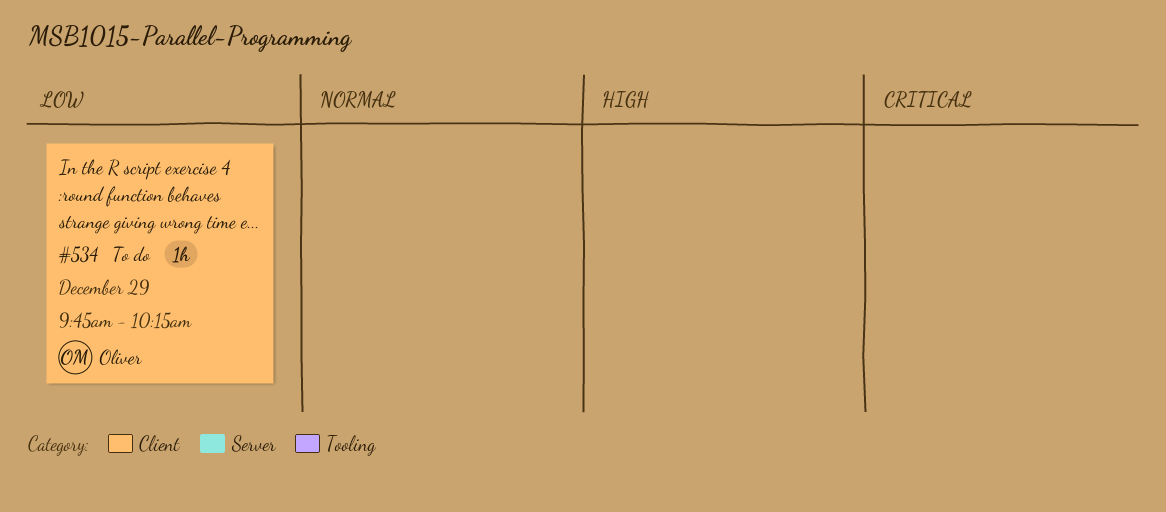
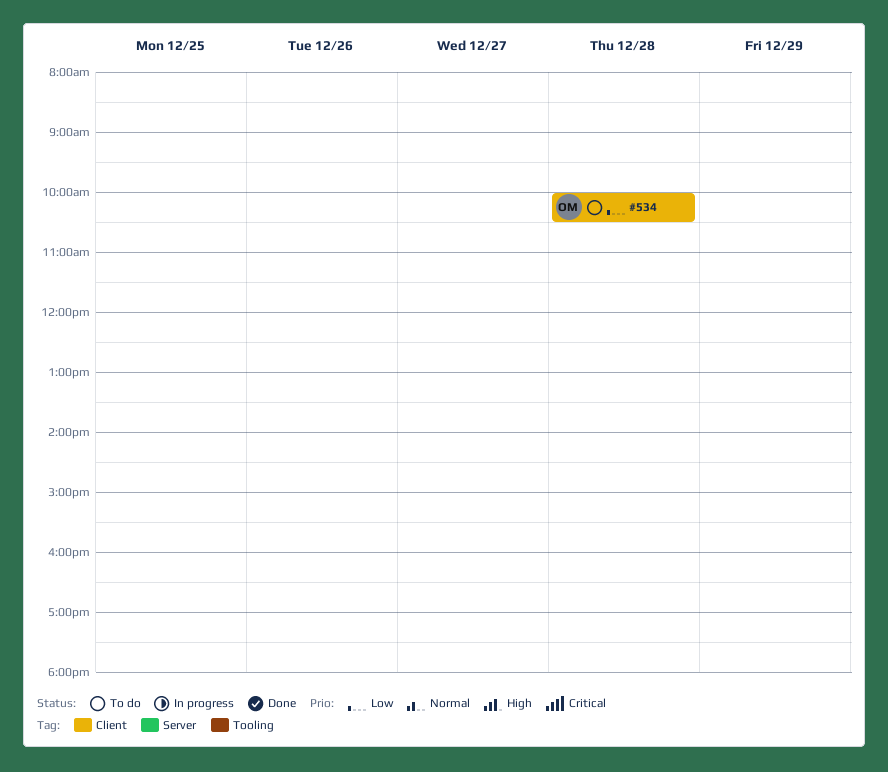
#534, day: Dec 29 -> Dec 28
#534, begins: 09:45 -> 10:00
#534, ends: 10:15 -> 10:30

